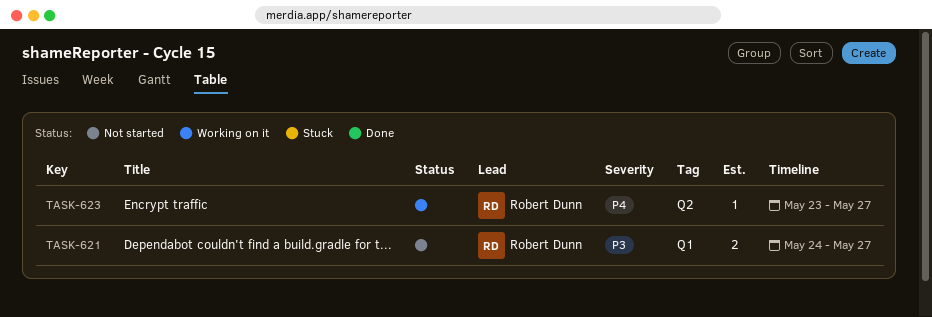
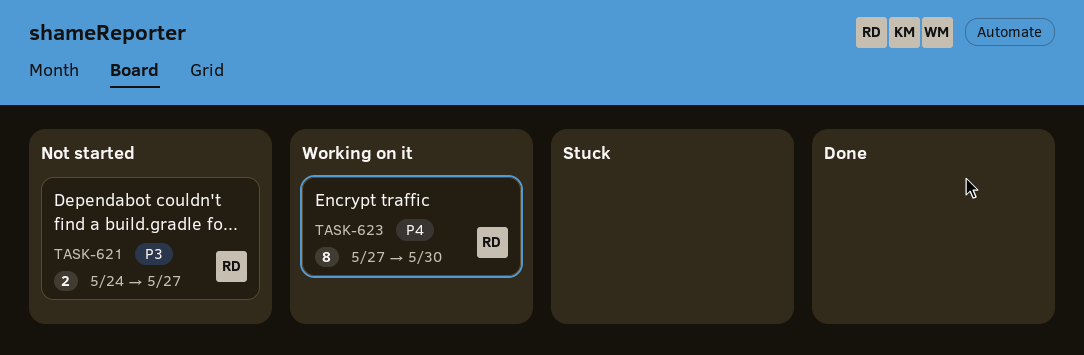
TASK-623, estimate: 1 -> 8
TASK-623, start: May 23 -> May 27
TASK-623, due: May 27 -> May 30

